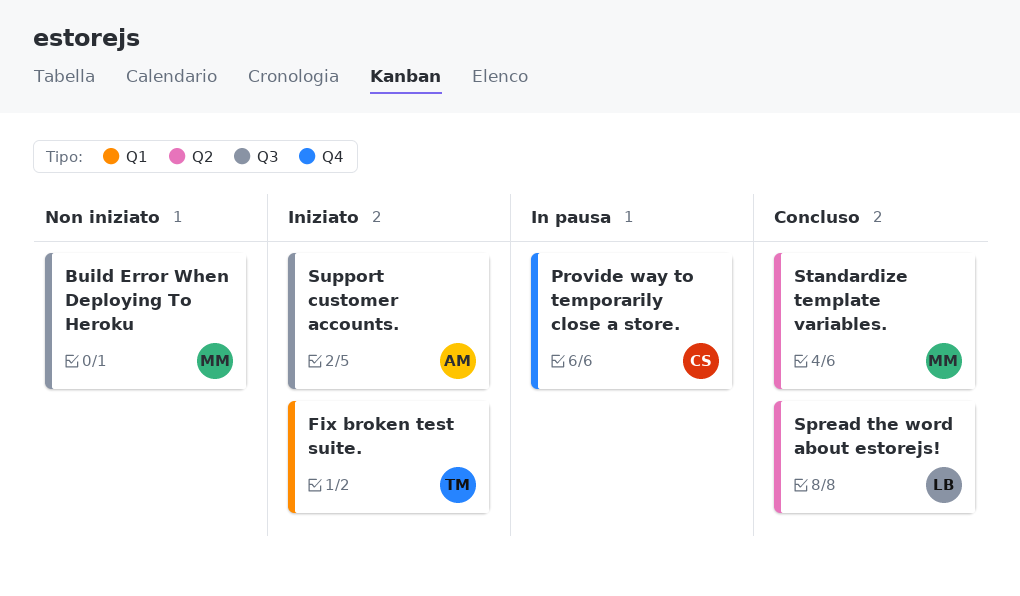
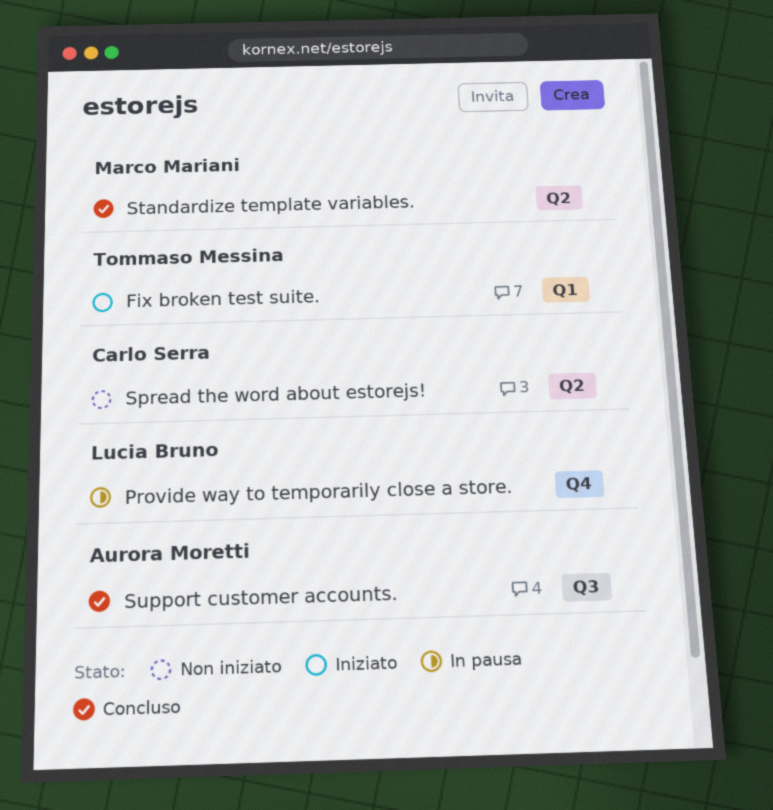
Build Error When Deploying To Heroku: present -> none
Provide way to temporarily close a store., owner: Carlo Serra -> Lucia Bruno
Spread the word about estorejs!, status: Concluso -> Non iniziato
Spread the word about estorejs!, owner: Lucia Bruno -> Carlo Serra
Support customer accounts., status: Iniziato -> Concluso

